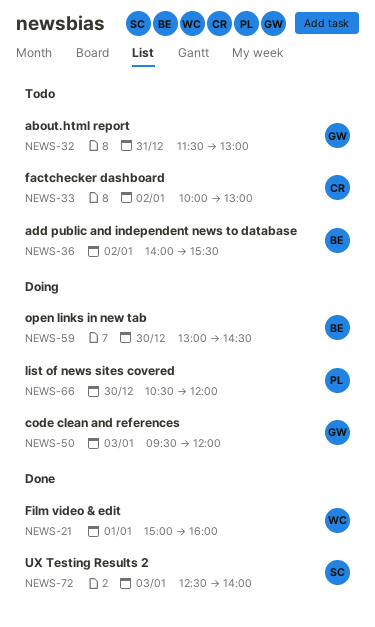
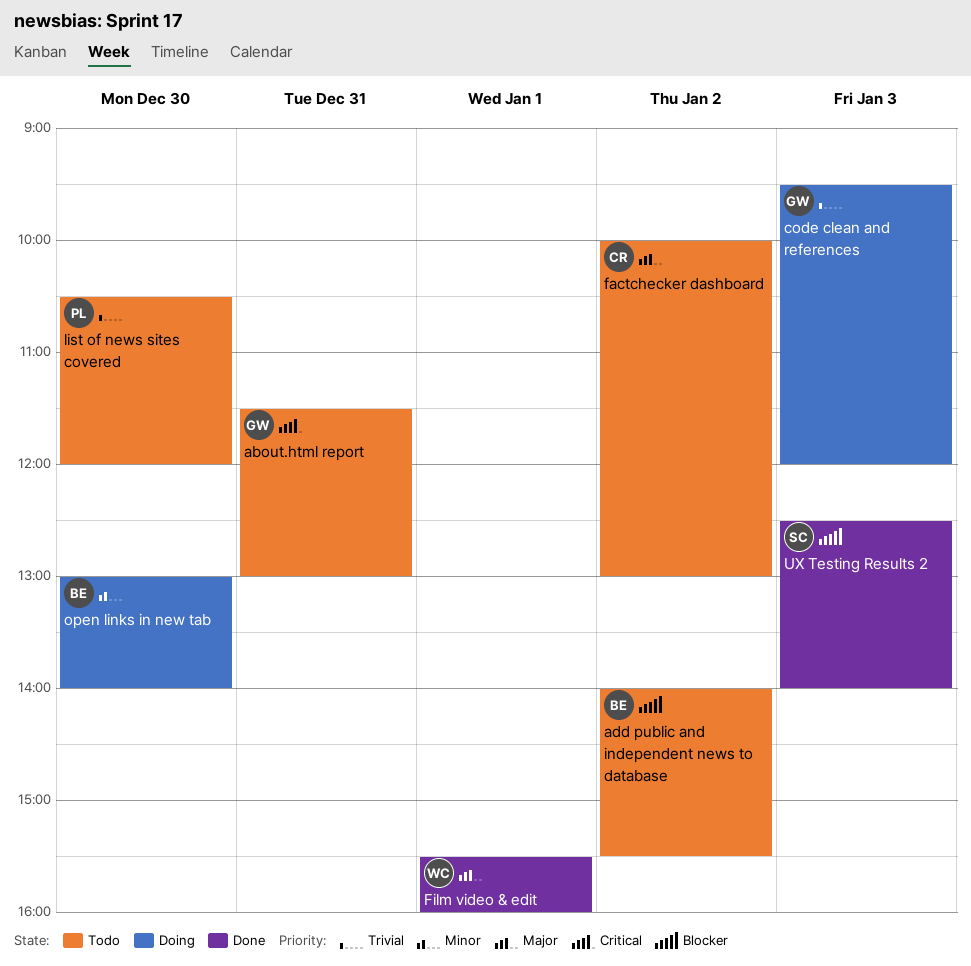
Film video & edit, begins: 15:00 -> 15:30
list of news sites covered, status: Doing -> Todo
open links in new tab, ends: 14:30 -> 14:00

